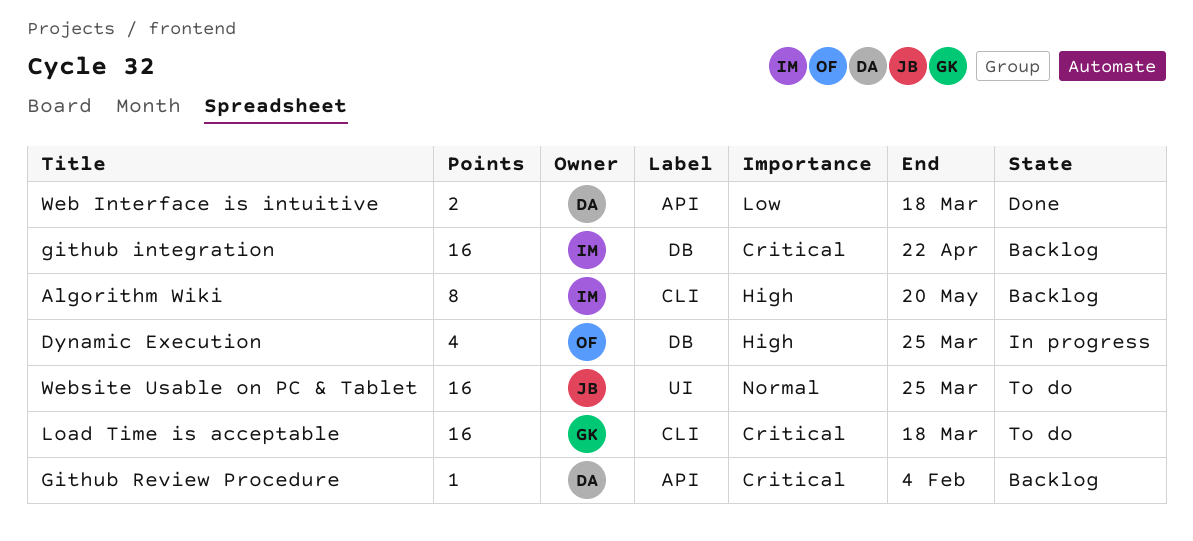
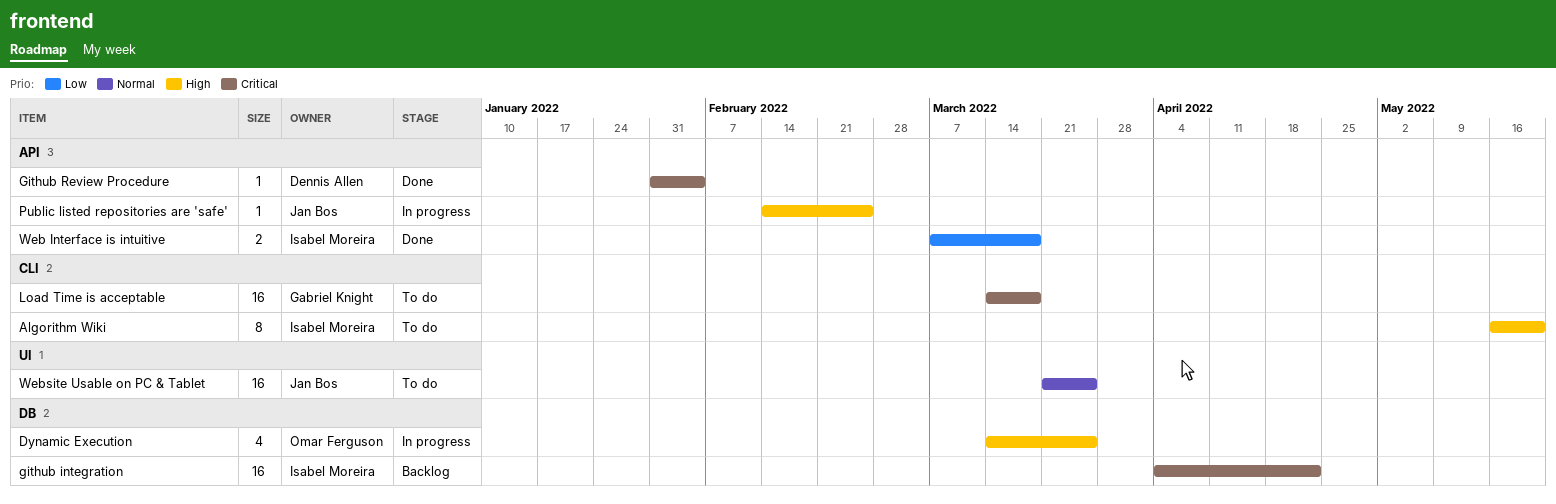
Algorithm Wiki, status: Backlog -> To do
Github Review Procedure, status: Backlog -> Done
Public listed repositories are 'safe': none -> present
Web Interface is intuitive, owner: Dennis Allen -> Isabel Moreira

